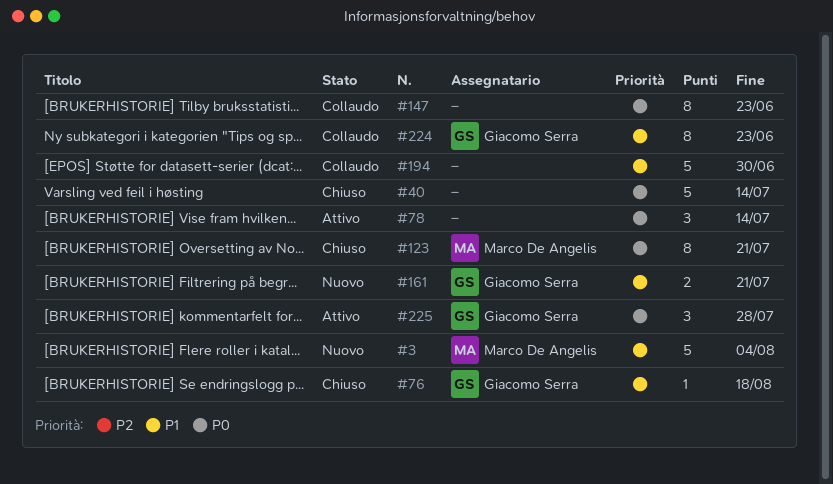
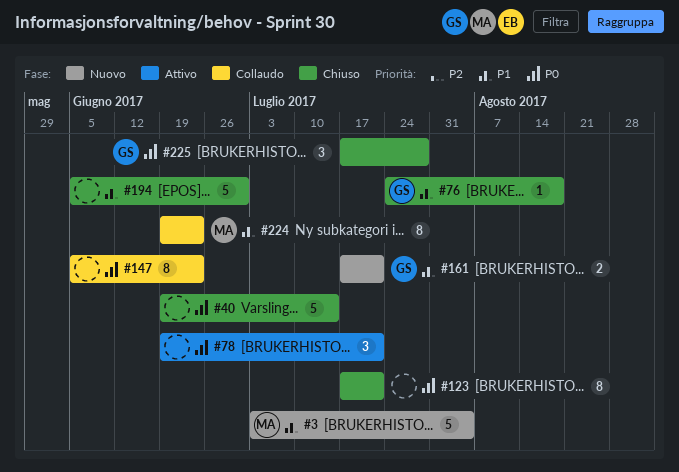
#78, due: Jul 14 -> Jul 21
#123, owner: Marco De Angelis -> none
#194, status: Collaudo -> Chiuso
#224, owner: Giacomo Serra -> Marco De Angelis
#225, status: Attivo -> Chiuso

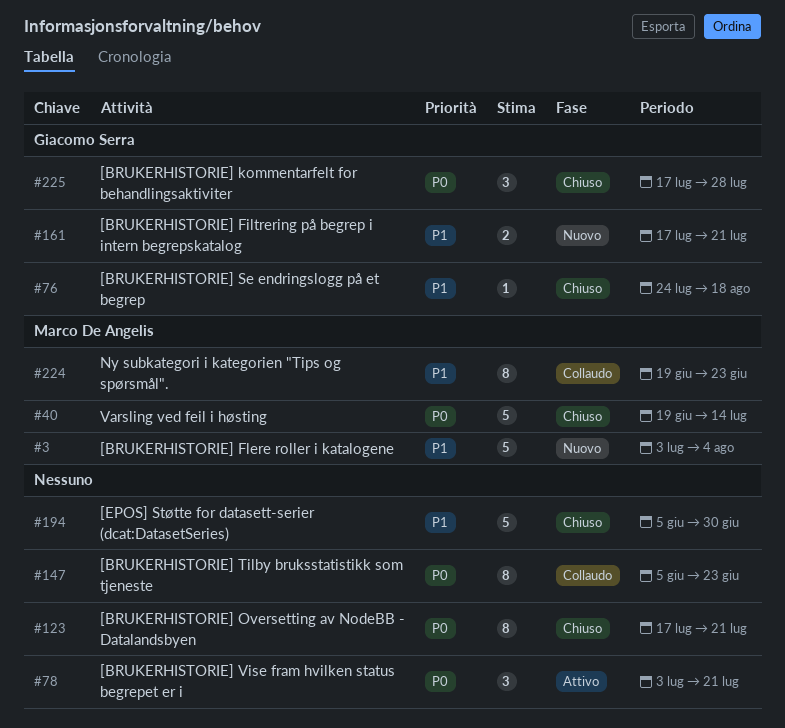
#40, owner: none -> Marco De Angelis
#78, start: Jun 19 -> Jul 3

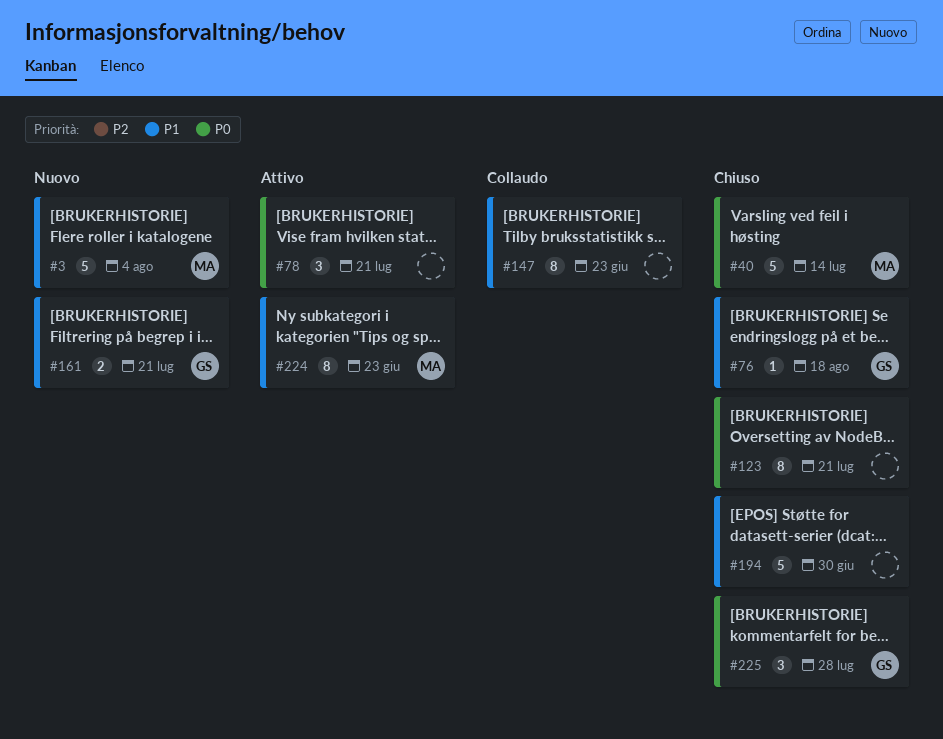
#147, priority: P0 -> P1
#224, status: Collaudo -> Attivo

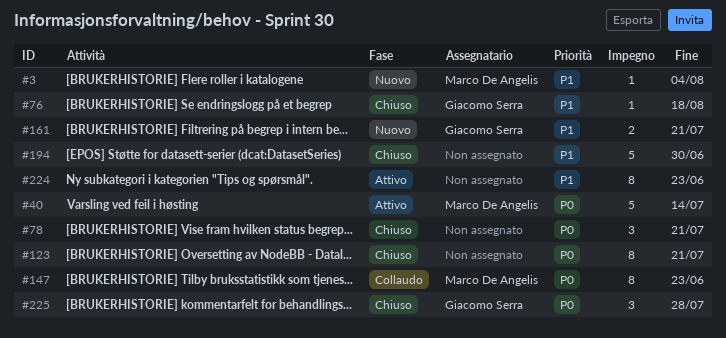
#3, estimate: 5 -> 1
#40, status: Chiuso -> Attivo
#78, status: Attivo -> Chiuso
#147, owner: none -> Marco De Angelis
#147, priority: P1 -> P0
#224, owner: Marco De Angelis -> none

